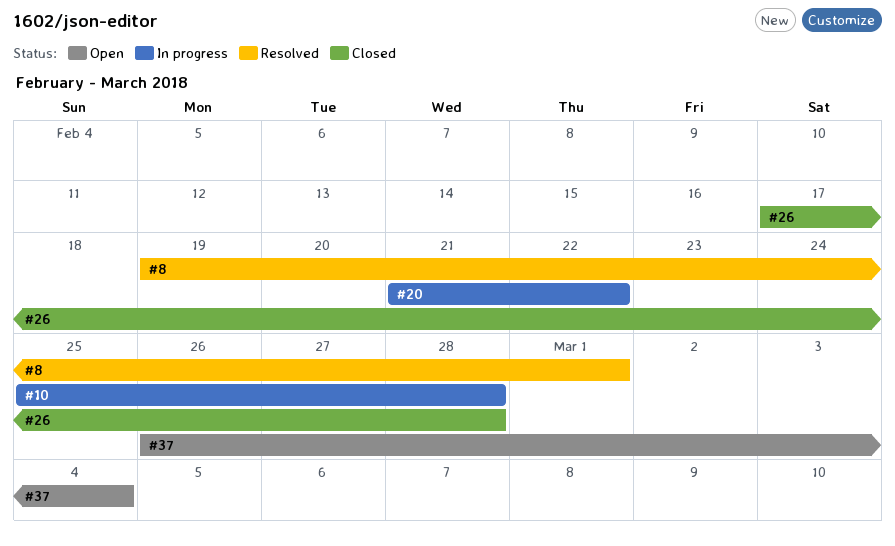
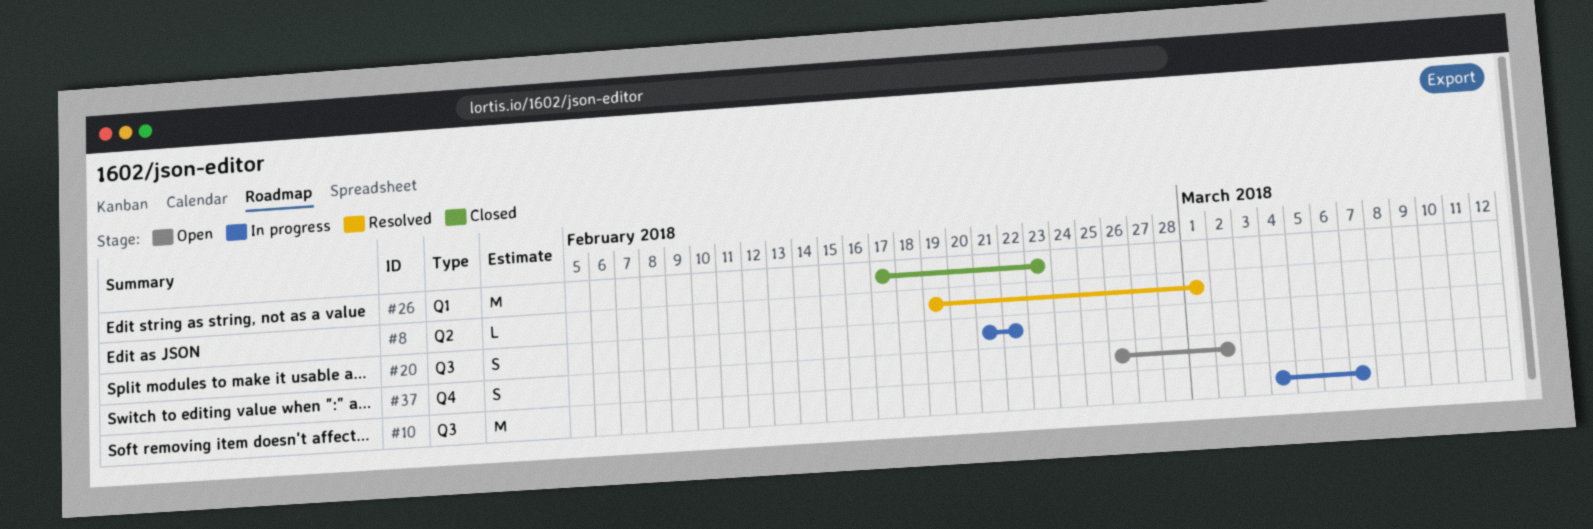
#10, start: Feb 25 -> Mar 4
#10, due: Feb 28 -> Mar 7
#26, due: Feb 28 -> Feb 23
#37, due: Mar 4 -> Mar 2

